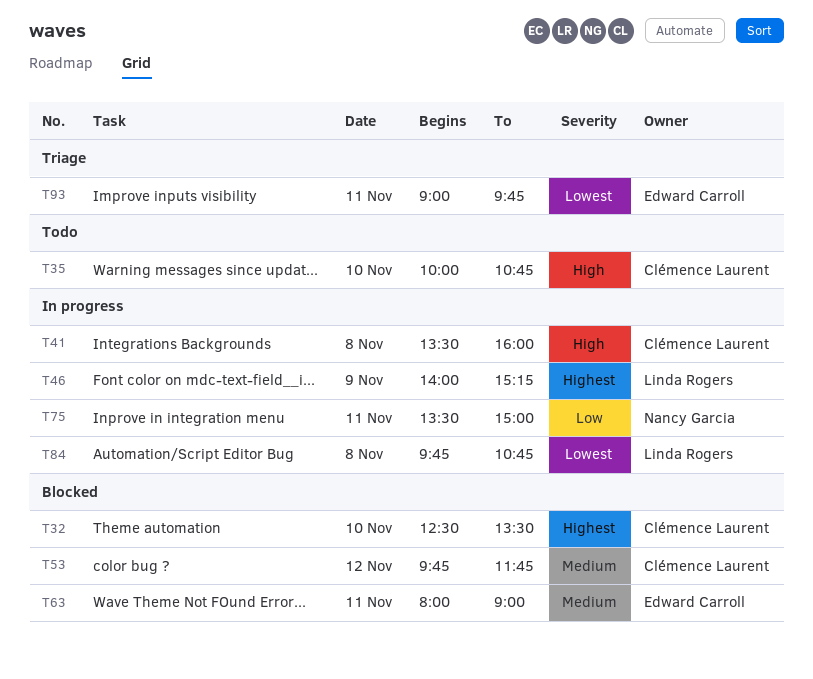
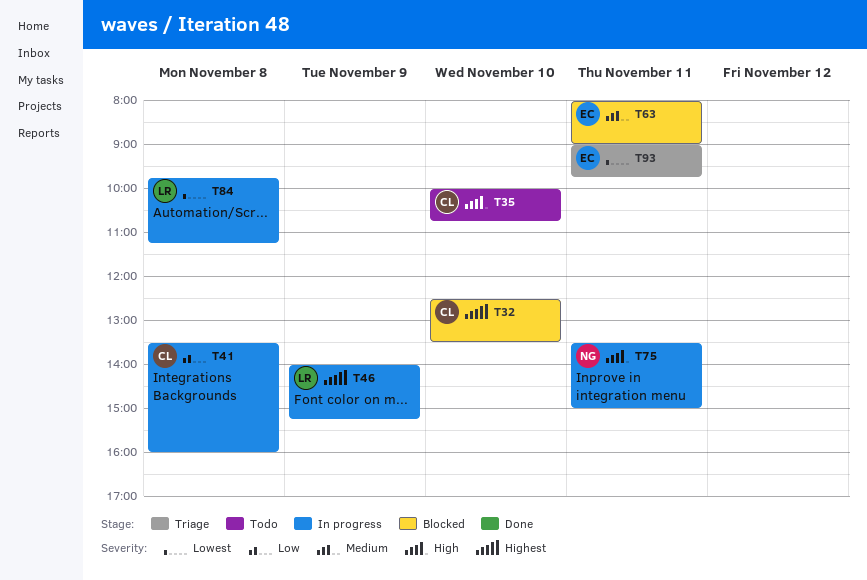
T41, priority: High -> Low
T53: present -> none
T75, priority: Low -> High
T84, ends: 10:45 -> 11:15

